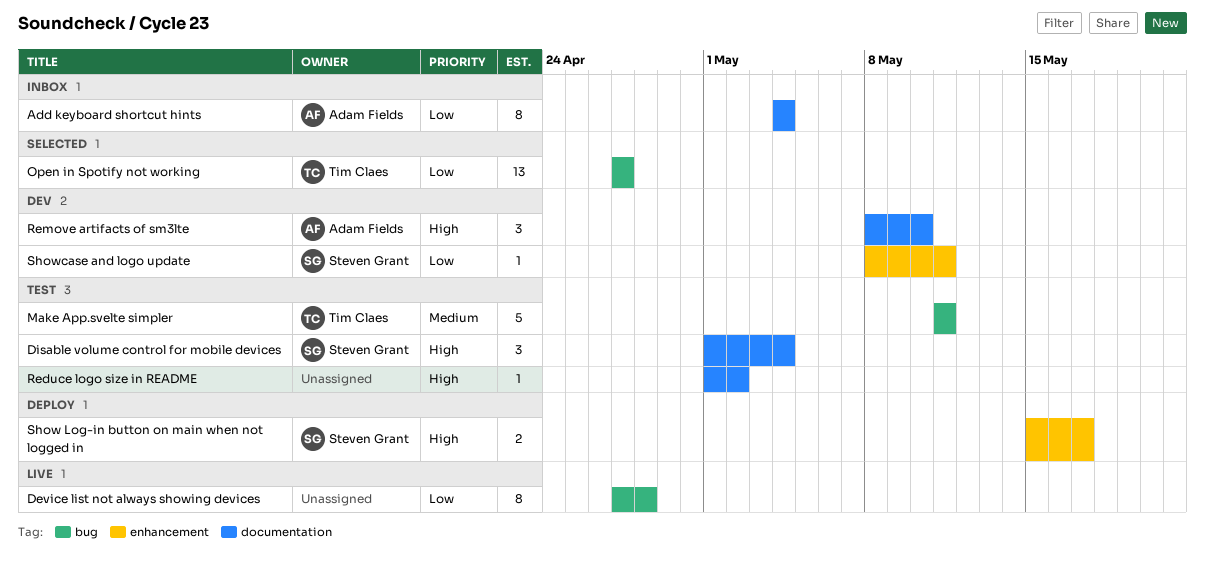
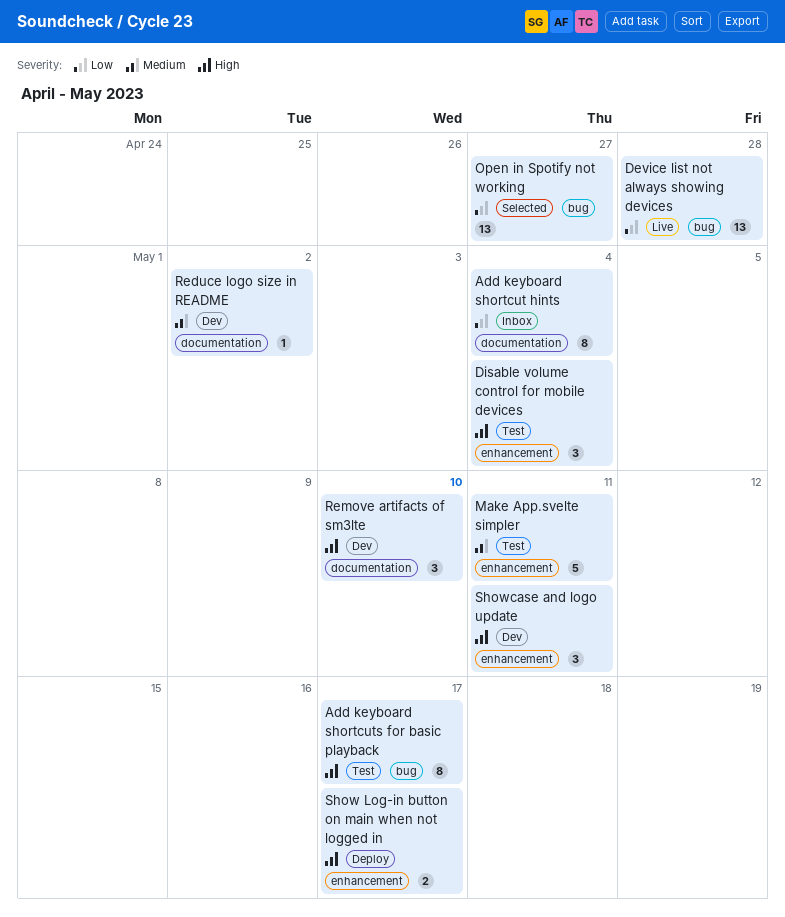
Add keyboard shortcuts for basic playback: none -> present
Device list not always showing devices, estimate: 8 -> 13
Disable volume control for mobile devices, label: documentation -> enhancement
Make App.svelte simpler, label: bug -> enhancement
Reduce logo size in README, status: Test -> Dev
Reduce logo size in README, priority: High -> Medium
Showcase and logo update, priority: Low -> High
Showcase and logo update, estimate: 1 -> 3

